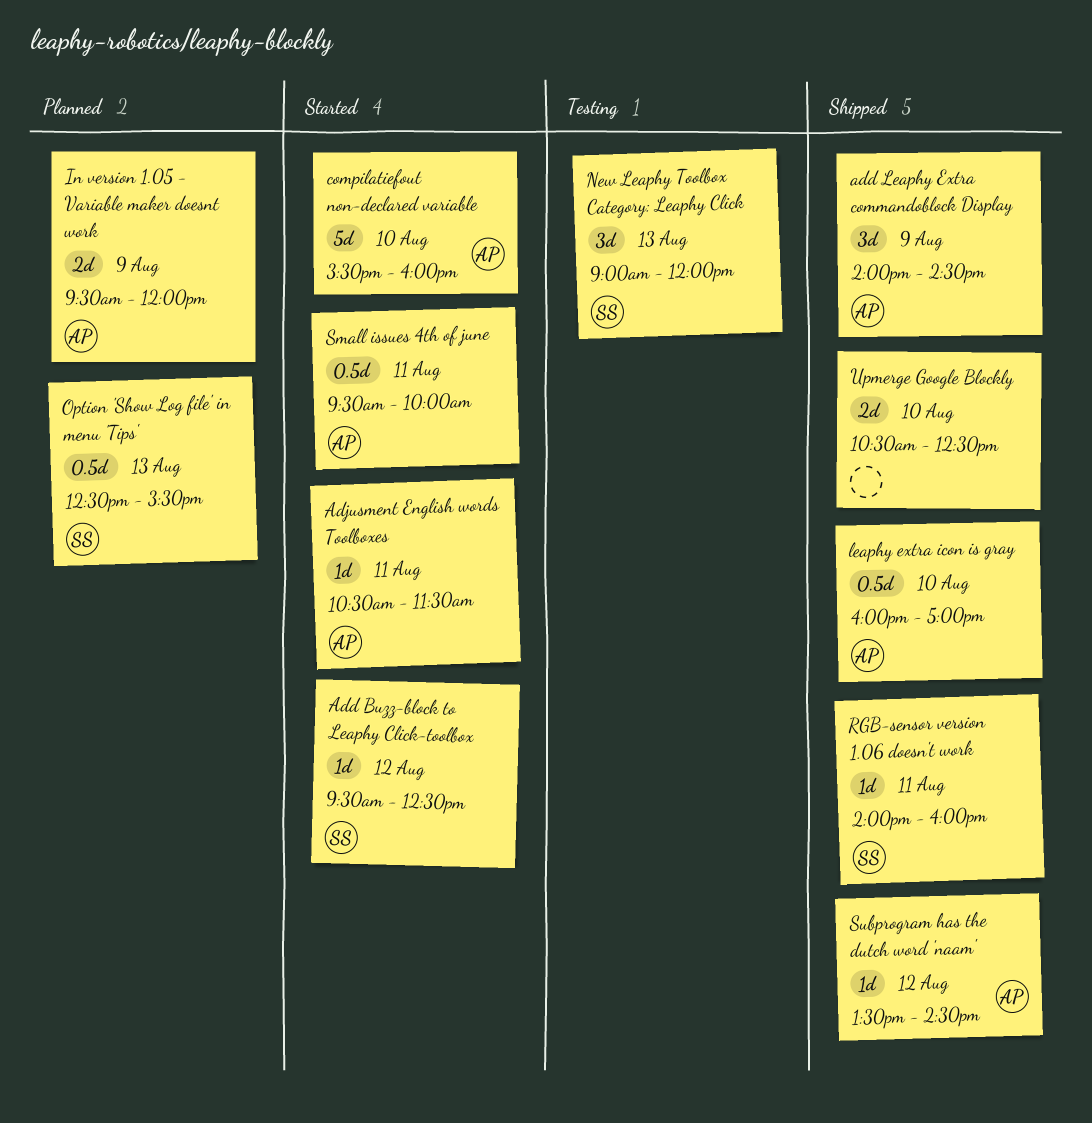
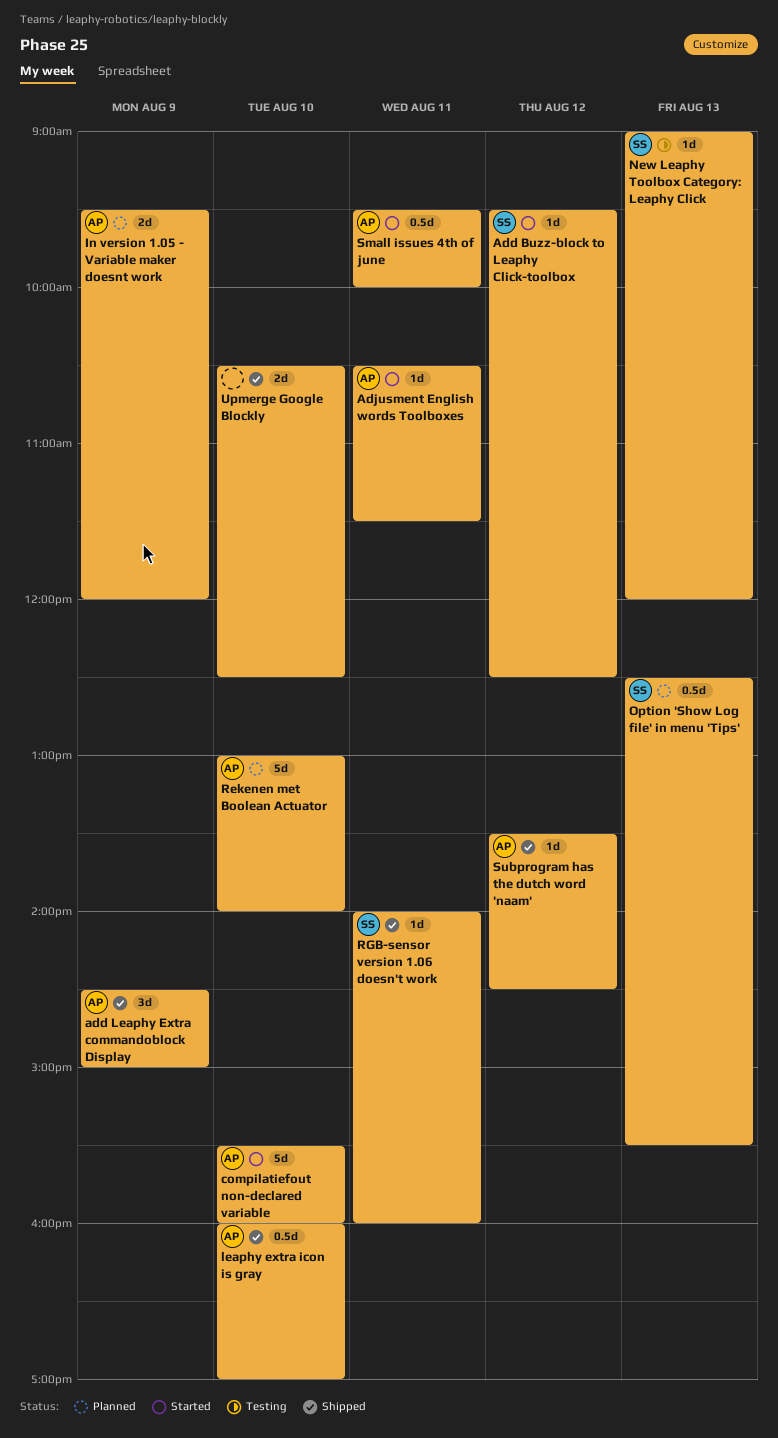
add Leaphy Extra commandoblock Display, begins: 14:00 -> 14:30
add Leaphy Extra commandoblock Display, ends: 14:30 -> 15:00
New Leaphy Toolbox Category: Leaphy Click, estimate: 3d -> 1d
Rekenen met Boolean Actuator: none -> present

